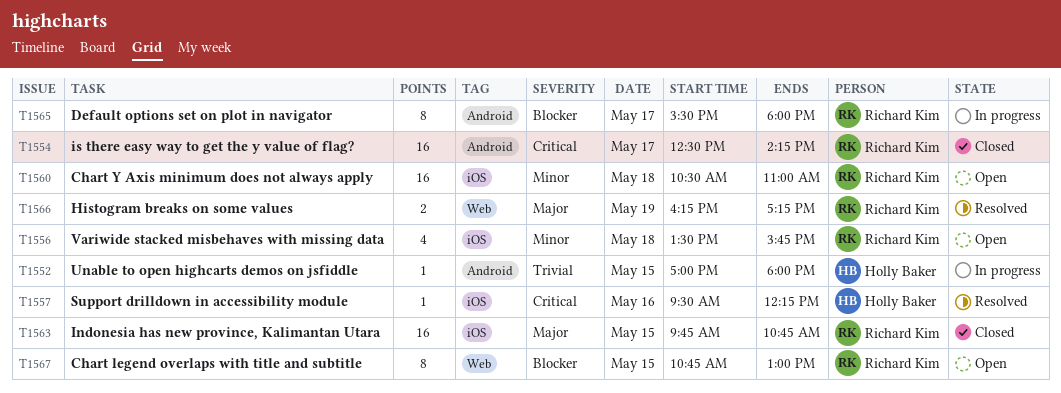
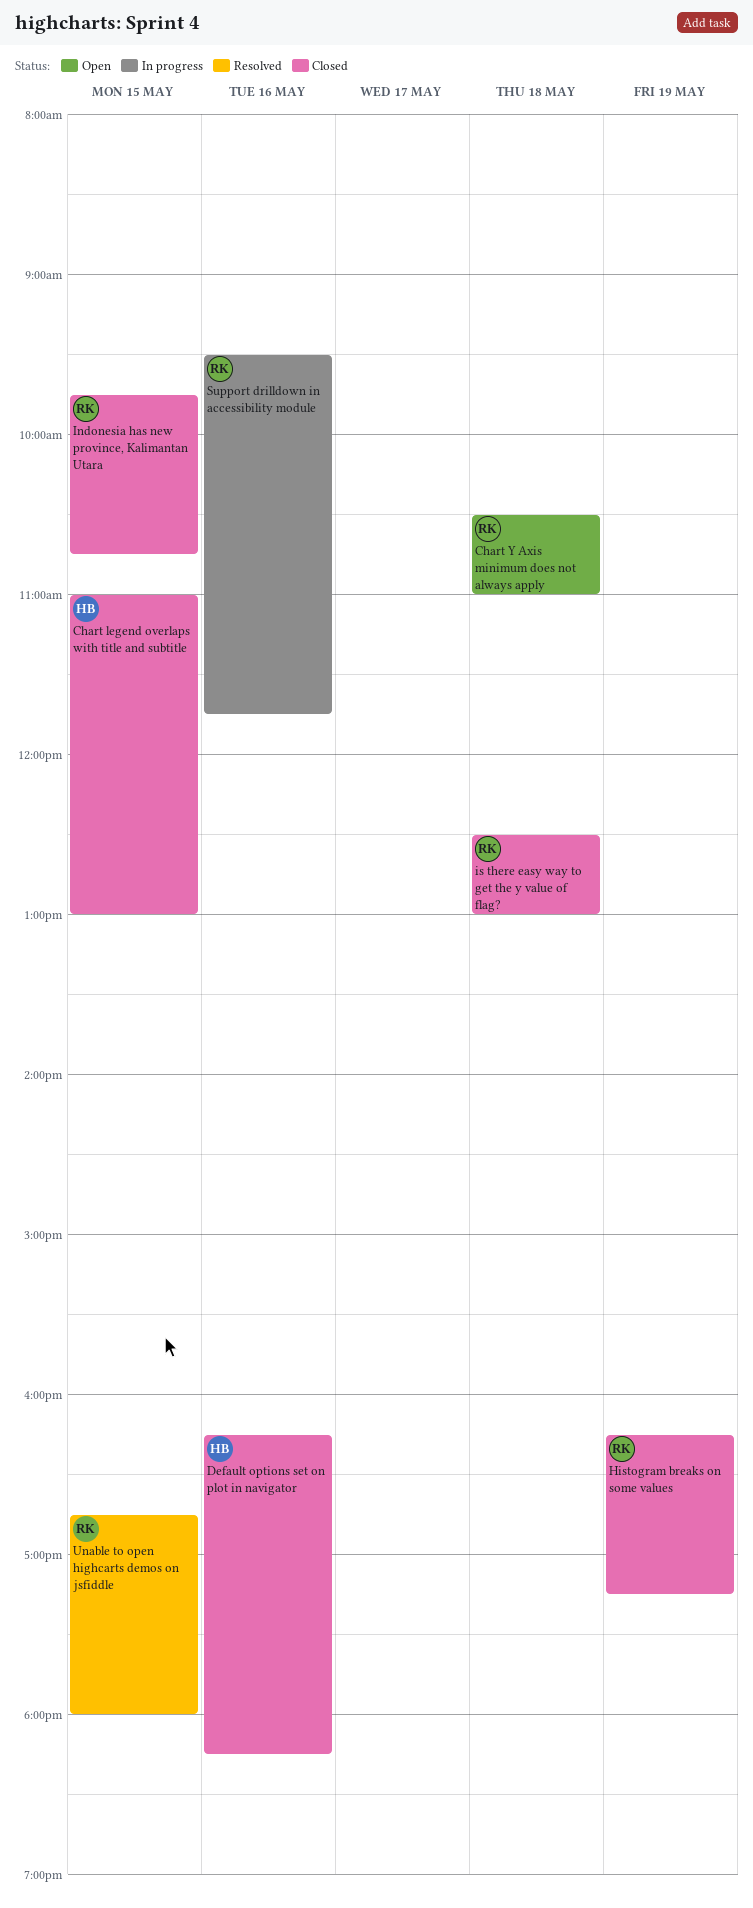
Chart legend overlaps with title and subtitle, status: Open -> Closed
Chart legend overlaps with title and subtitle, owner: Richard Kim -> Holly Baker
Chart legend overlaps with title and subtitle, begins: 10:45 -> 11:00
Default options set on plot in navigator, status: In progress -> Closed
Default options set on plot in navigator, owner: Richard Kim -> Holly Baker
Default options set on plot in navigator, day: May 17 -> May 16
Default options set on plot in navigator, begins: 15:30 -> 16:15
Default options set on plot in navigator, ends: 18:00 -> 18:15
Histogram breaks on some values, status: Resolved -> Closed
is there easy way to get the y value of flag?, day: May 17 -> May 18
is there easy way to get the y value of flag?, ends: 14:15 -> 13:00
Support drilldown in accessibility module, status: Resolved -> In progress
Support drilldown in accessibility module, owner: Holly Baker -> Richard Kim
Support drilldown in accessibility module, ends: 12:15 -> 11:45
Unable to open highcarts demos on jsfiddle, status: In progress -> Resolved
Unable to open highcarts demos on jsfiddle, owner: Holly Baker -> Richard Kim
Unable to open highcarts demos on jsfiddle, begins: 17:00 -> 16:45
Variwide stacked misbehaves with missing data: present -> none

